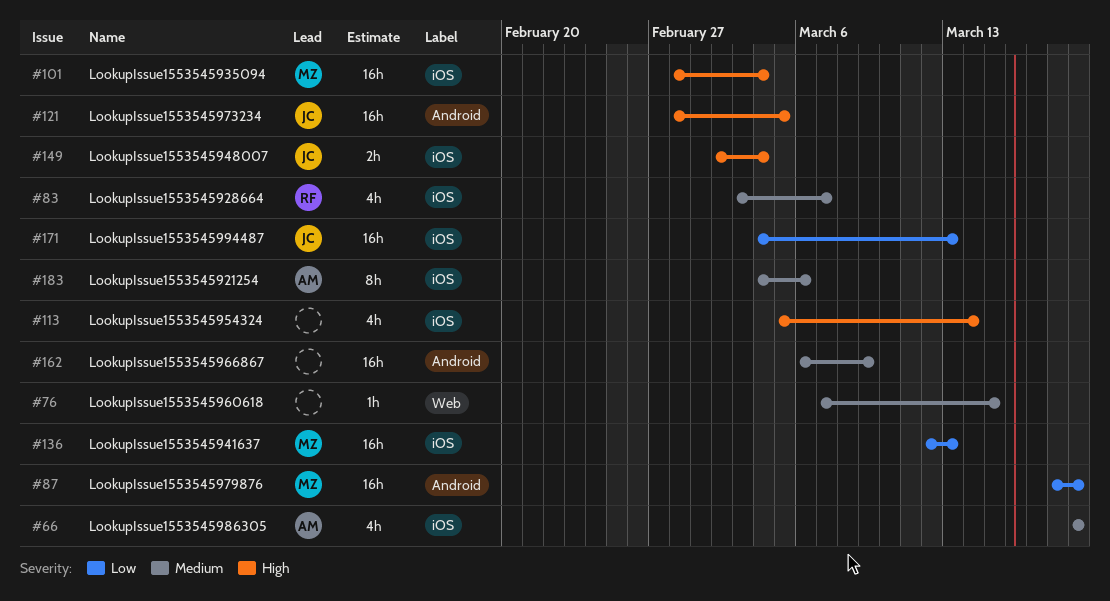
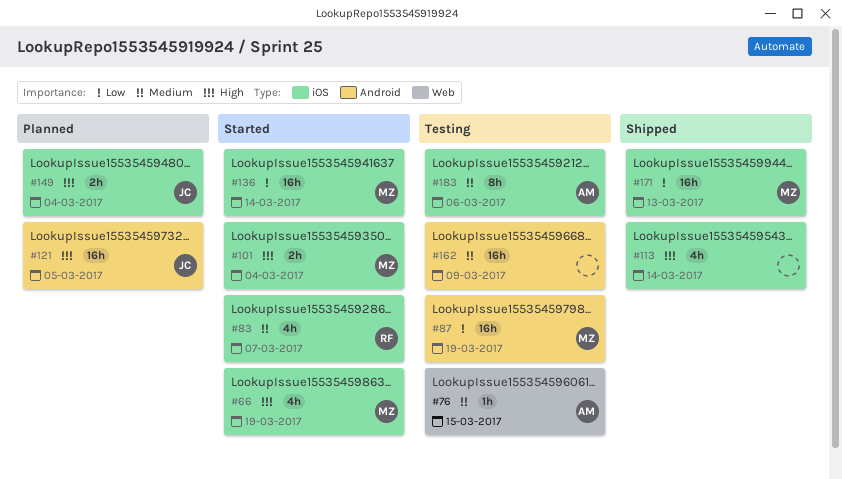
#66, owner: AM -> MZ
#66, priority: Medium -> High
#76, owner: none -> AM
#101, estimate: 16h -> 2h
#136, due: Mar 13 -> Mar 14
#171, owner: JC -> MZ

